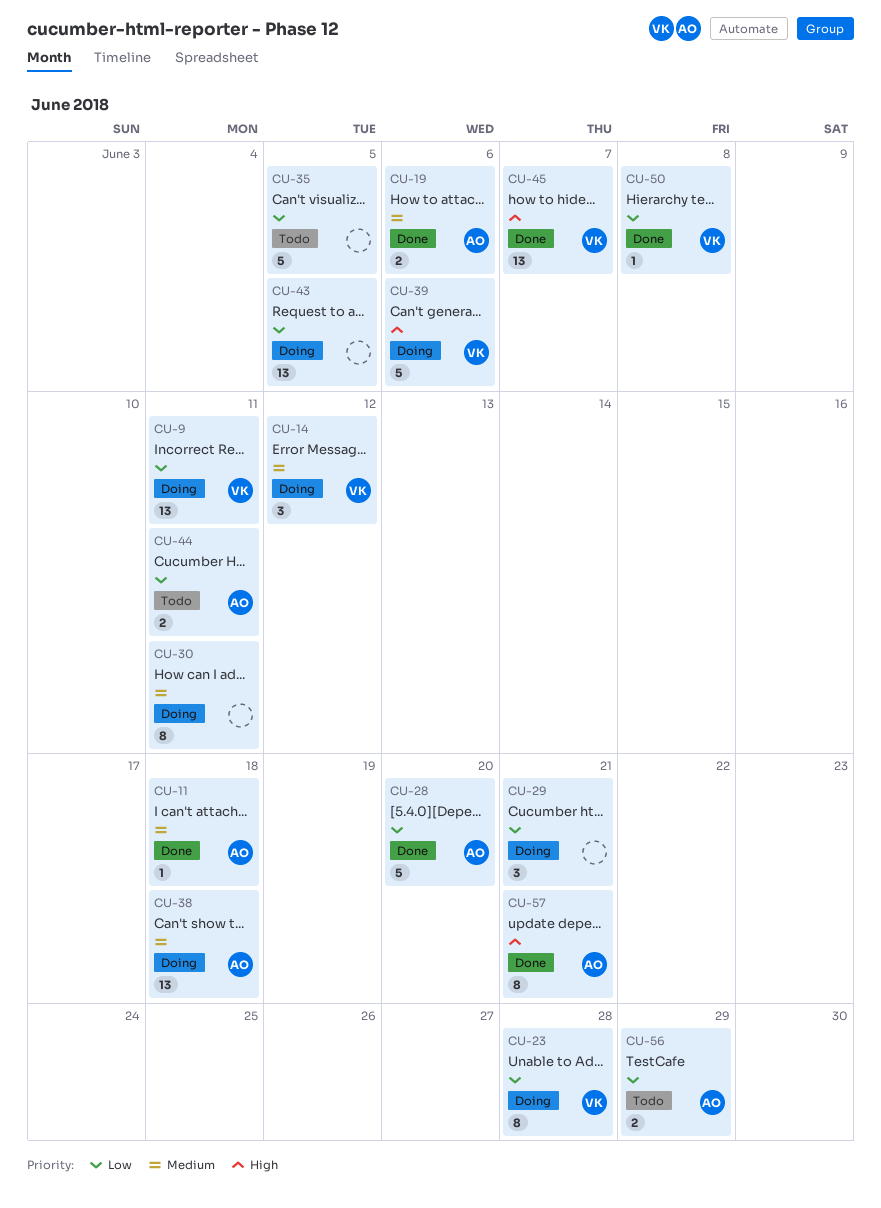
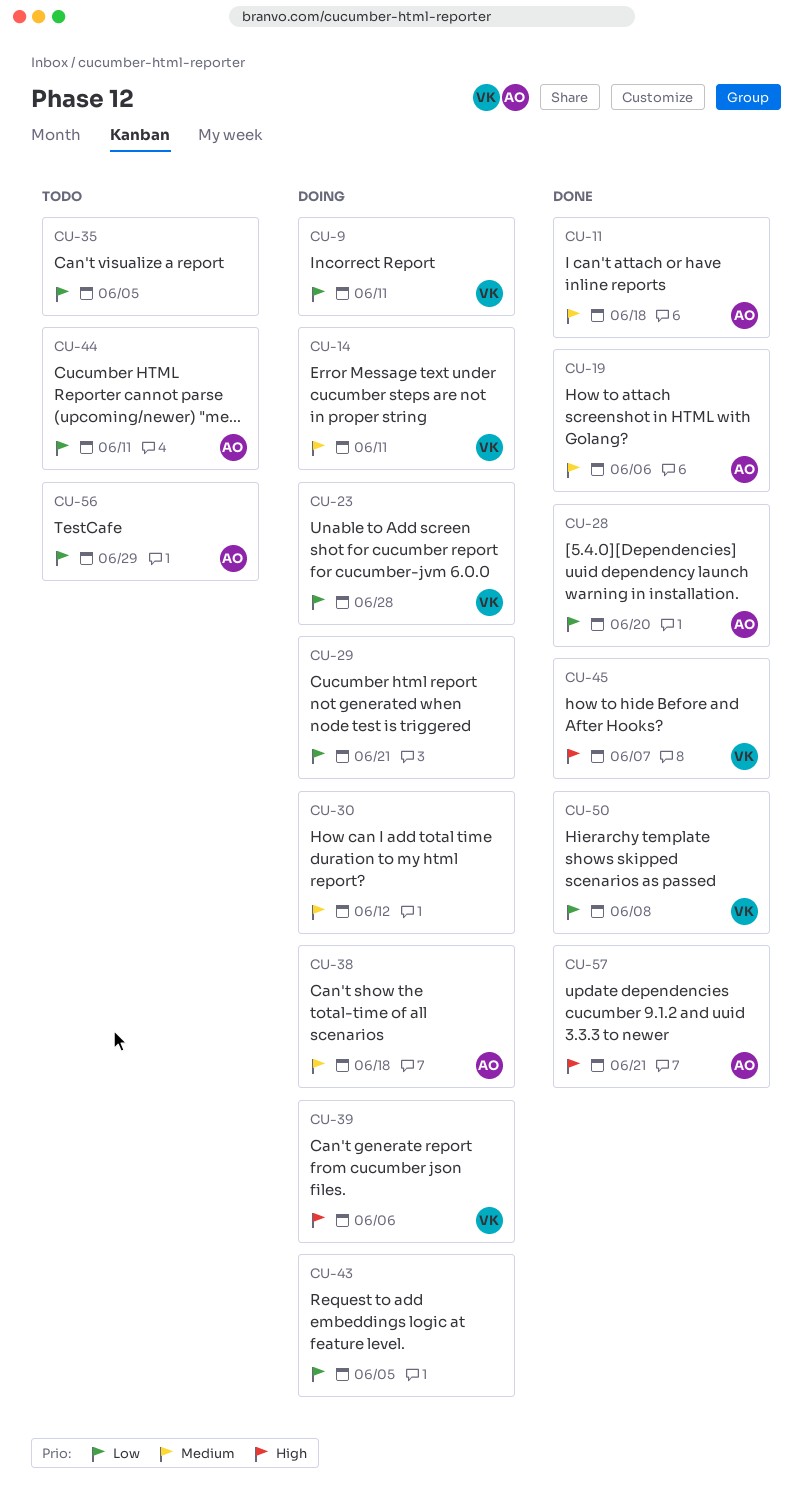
CU-14, due: Jun 12 -> Jun 11
CU-30, due: Jun 11 -> Jun 12

